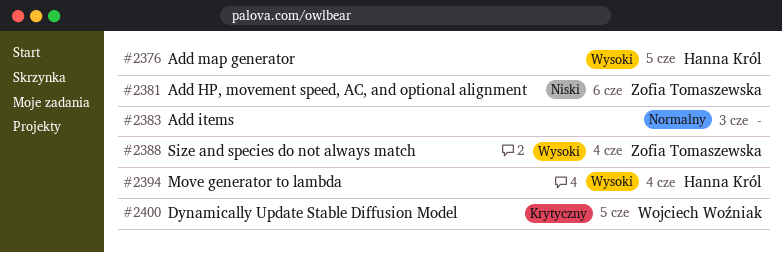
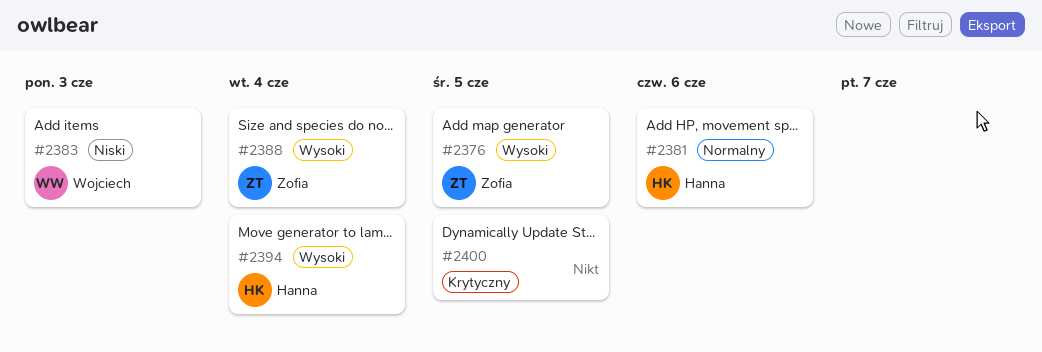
#2376, owner: Hanna Król -> Zofia Tomaszewska
#2381, owner: Zofia Tomaszewska -> Hanna Król
#2381, priority: Niski -> Normalny
#2383, owner: none -> Wojciech Woźniak
#2383, priority: Normalny -> Niski
#2400, owner: Wojciech Woźniak -> none

